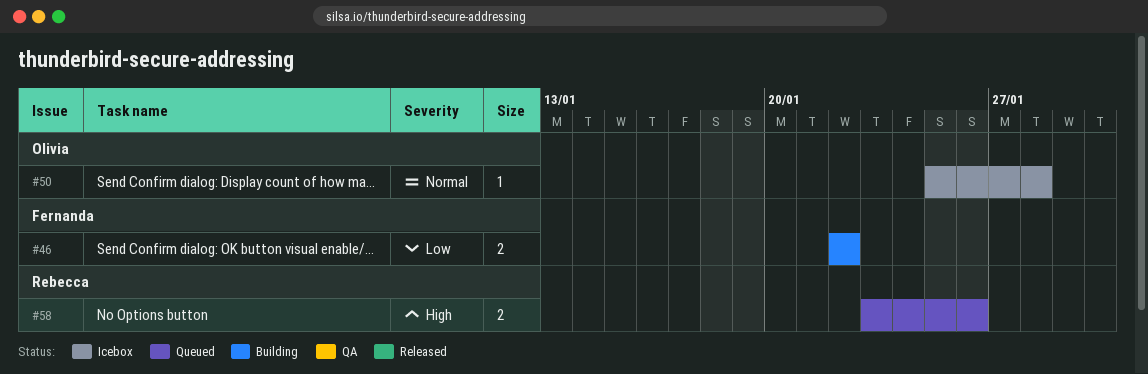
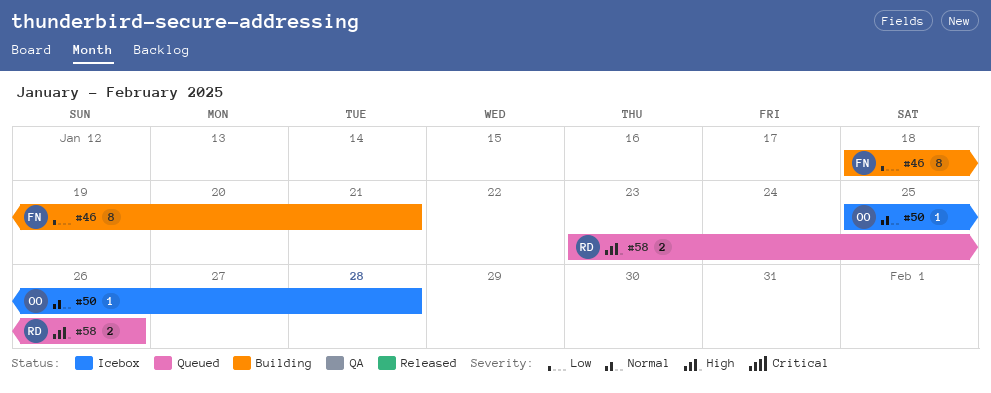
#46, estimate: 2 -> 8
#46, start: Jan 22 -> Jan 18
#46, due: Jan 22 -> Jan 21

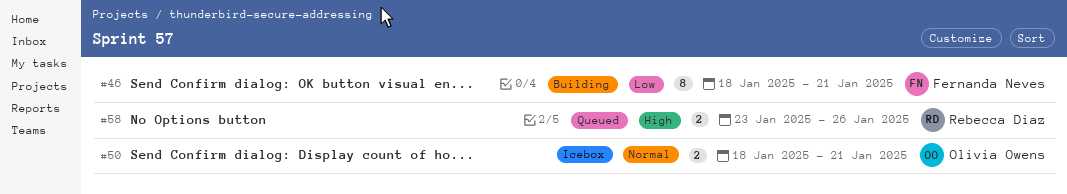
#50, estimate: 1 -> 2
#50, start: Jan 25 -> Jan 18
#50, due: Jan 28 -> Jan 21

